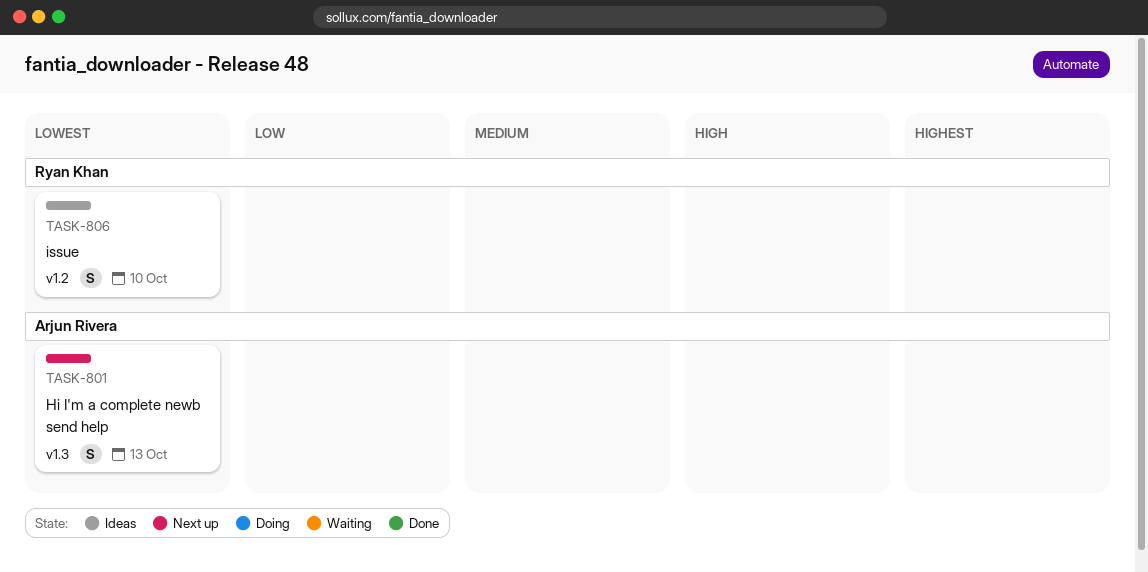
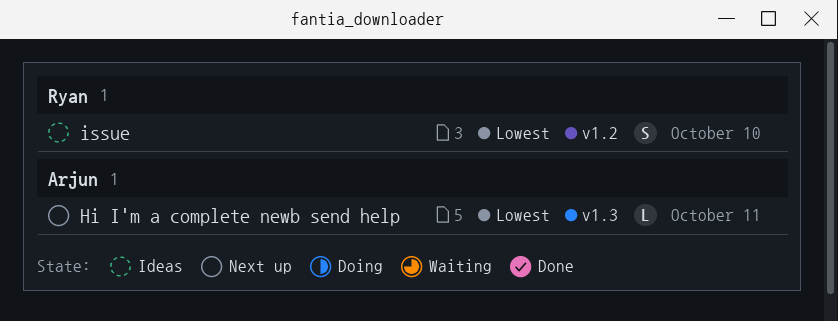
Hi I'm a complete newb send help, estimate: S -> L
Hi I'm a complete newb send help, due: Oct 13 -> Oct 11

